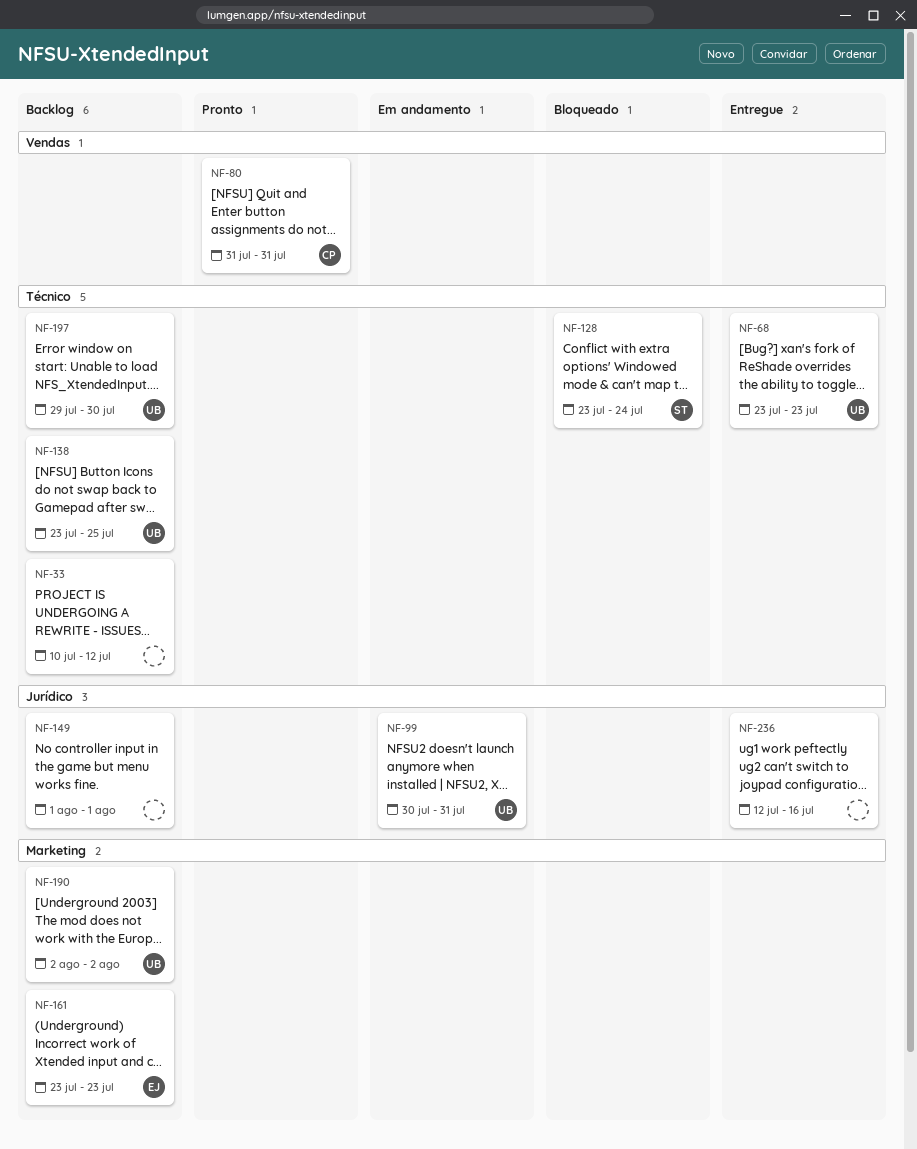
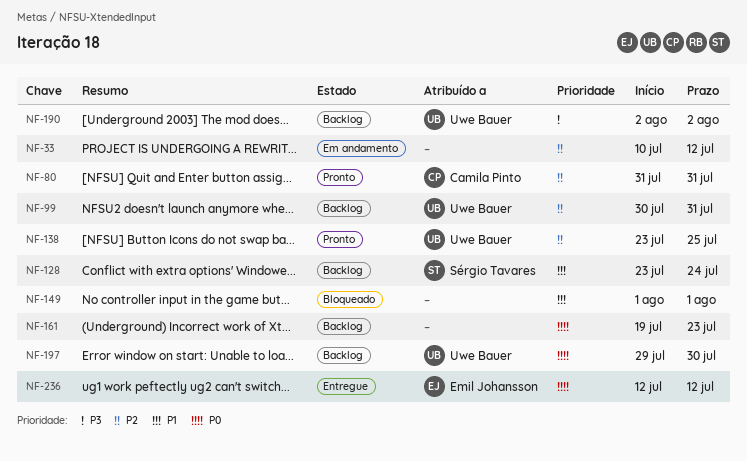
NF-33, status: Backlog -> Em andamento
NF-68: present -> none
NF-99, status: Em andamento -> Backlog
NF-128, status: Bloqueado -> Backlog
NF-138, status: Backlog -> Pronto
NF-149, status: Backlog -> Bloqueado
NF-161, owner: Emil Johansson -> none
NF-161, start: Jul 23 -> Jul 19
NF-236, owner: none -> Emil Johansson
NF-236, due: Jul 16 -> Jul 12

